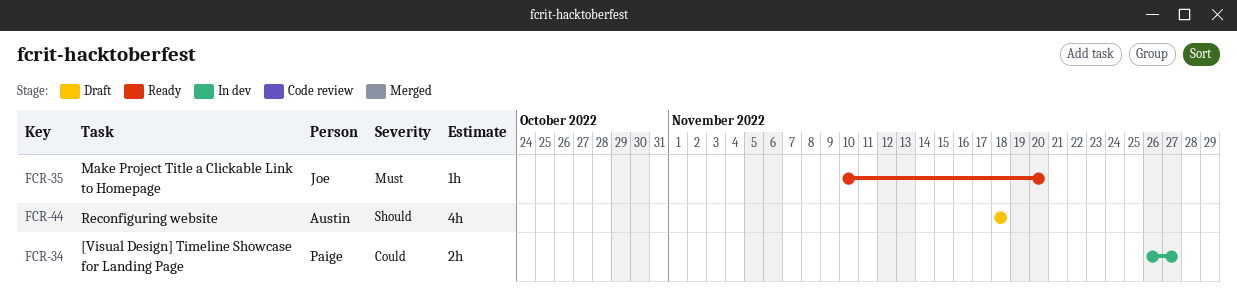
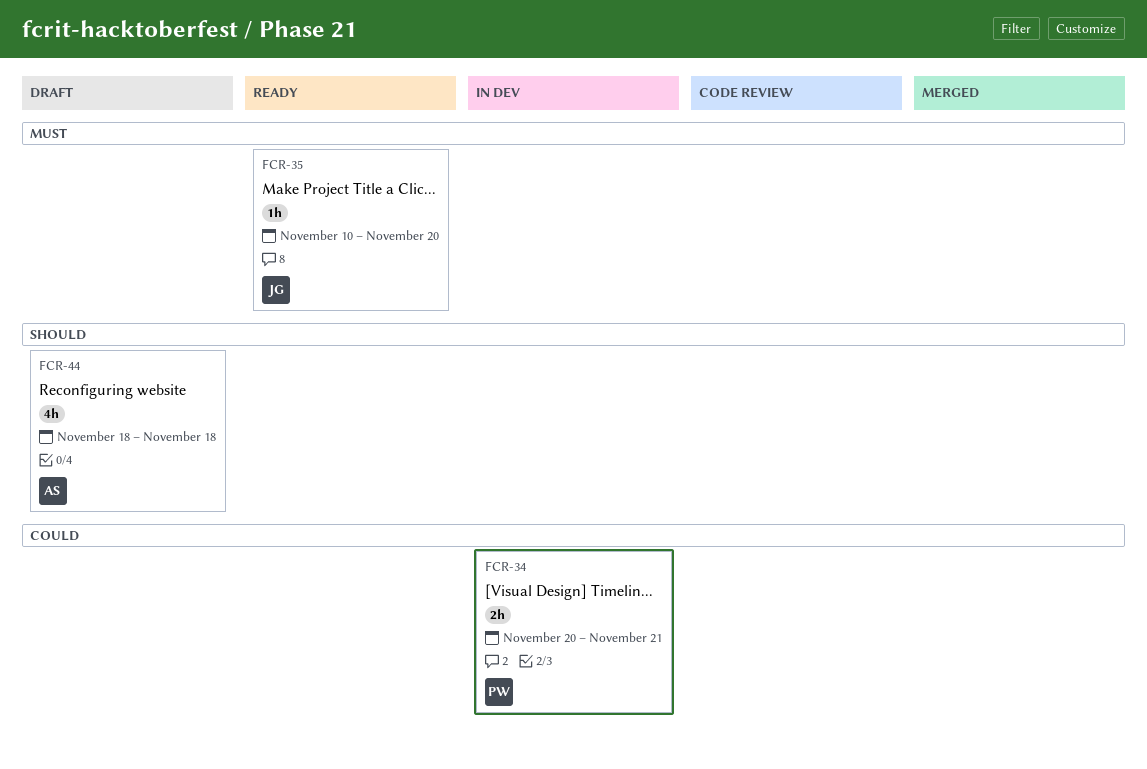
FCR-34, start: Nov 26 -> Nov 20
FCR-34, due: Nov 27 -> Nov 21

